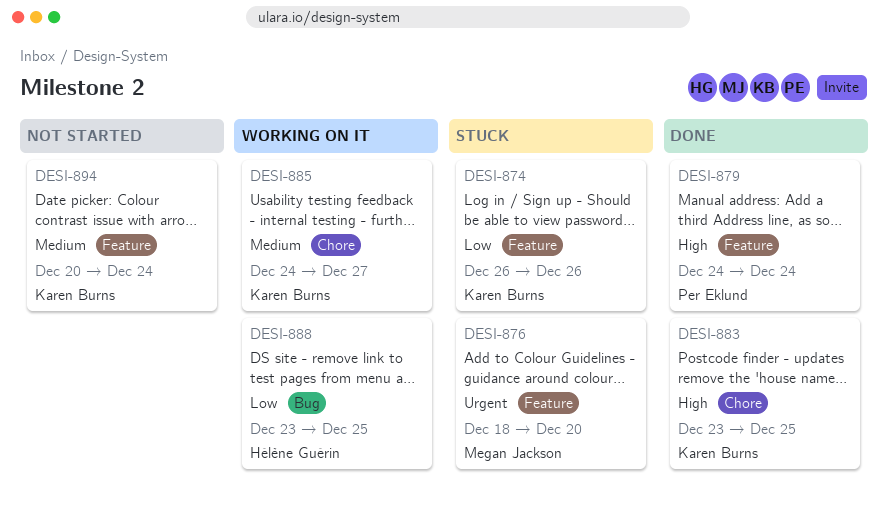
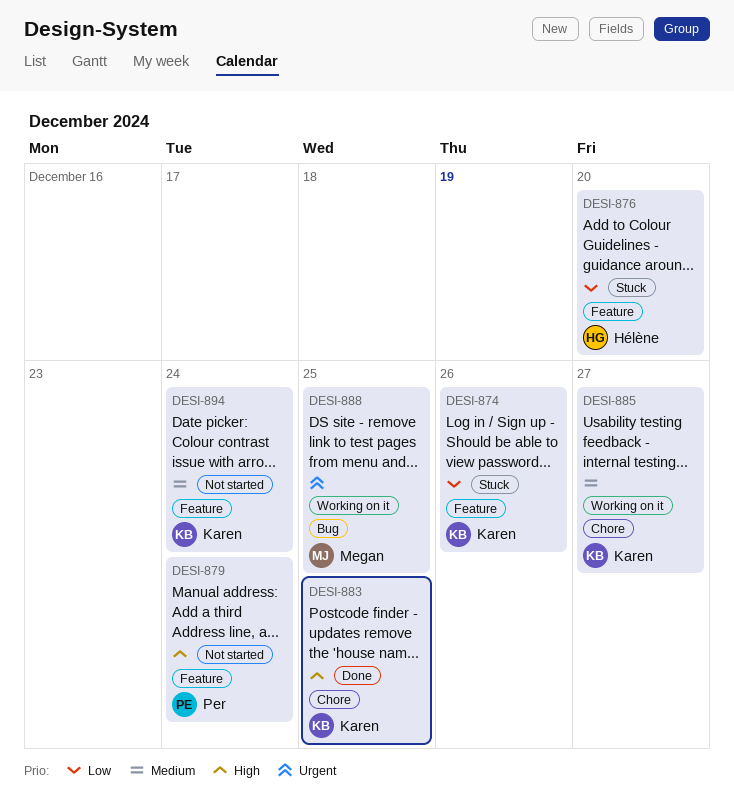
DESI-876, owner: Megan Jackson -> Hélène Guérin
DESI-876, priority: Urgent -> Low
DESI-879, status: Done -> Not started
DESI-888, owner: Hélène Guérin -> Megan Jackson
DESI-888, priority: Low -> Urgent

